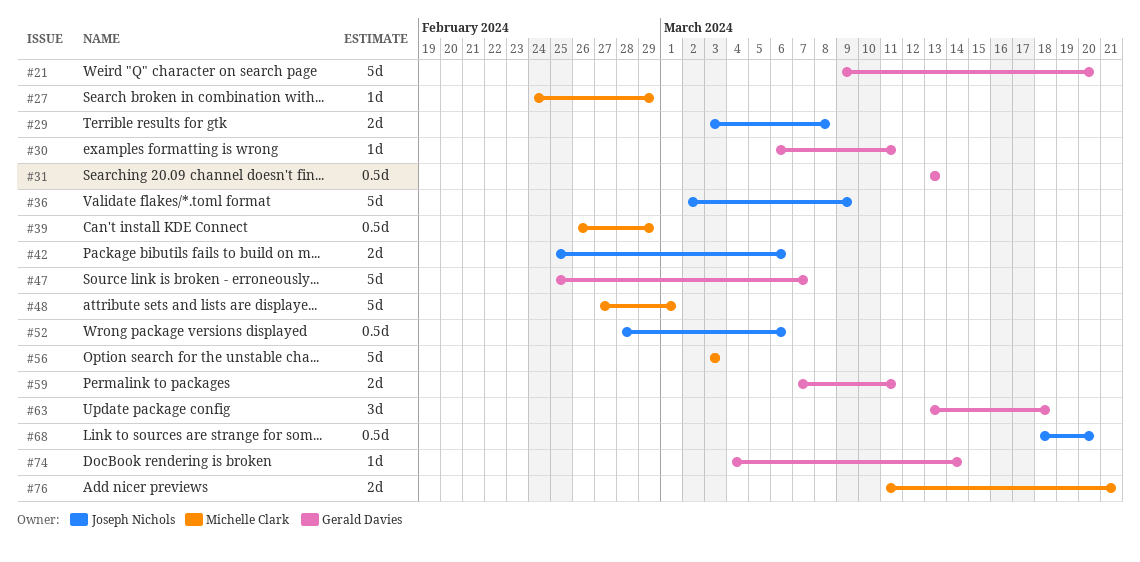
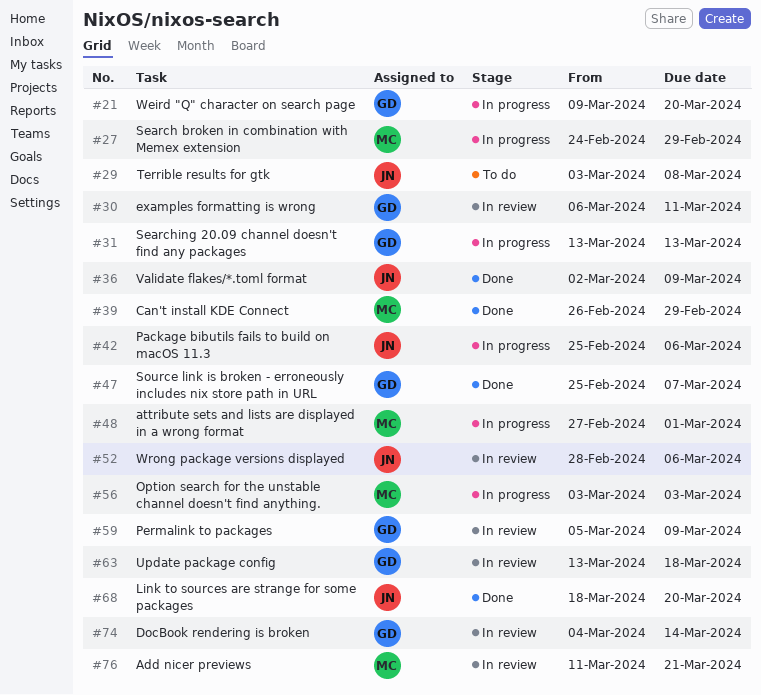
#59, start: Mar 7 -> Mar 5
#59, due: Mar 11 -> Mar 9

